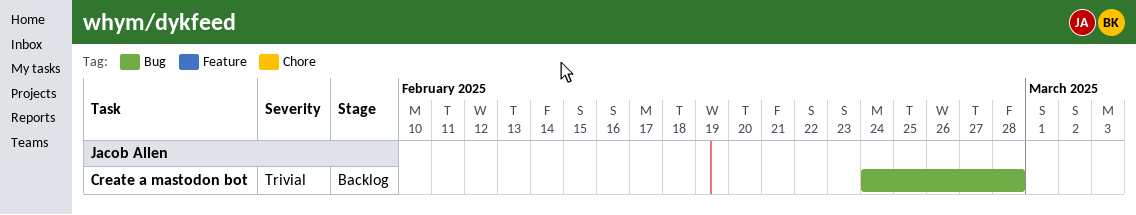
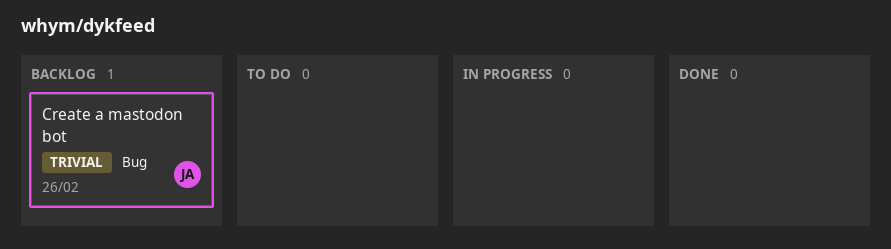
Create a mastodon bot, due: Feb 28 -> Feb 26

